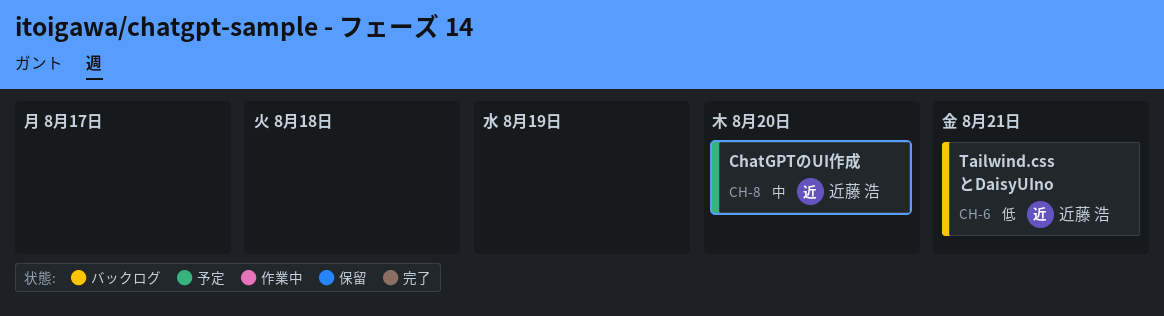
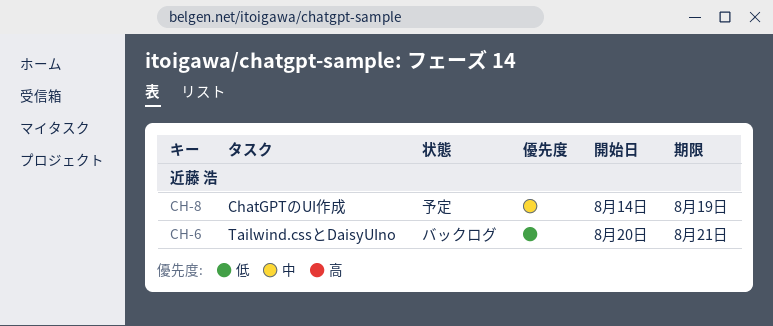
CH-8, due: Aug 20 -> Aug 19

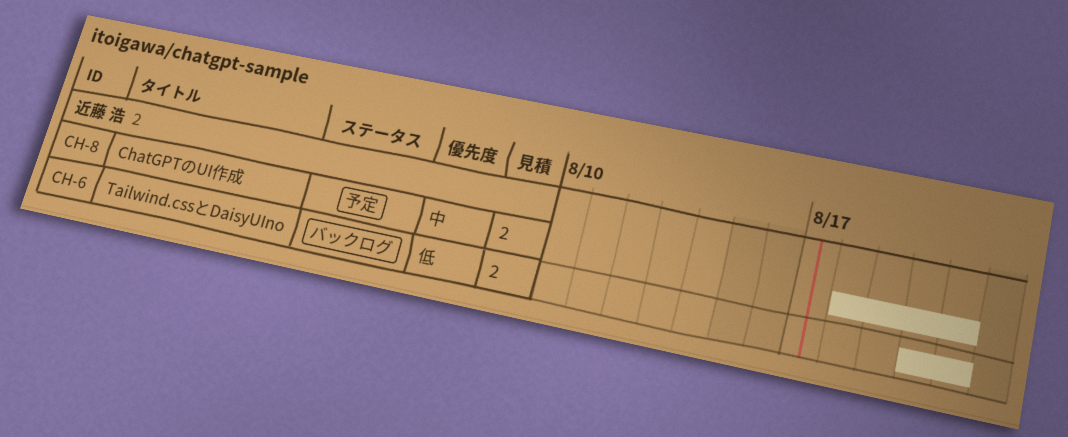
CH-8, start: Aug 14 -> Aug 18
CH-8, due: Aug 19 -> Aug 21

